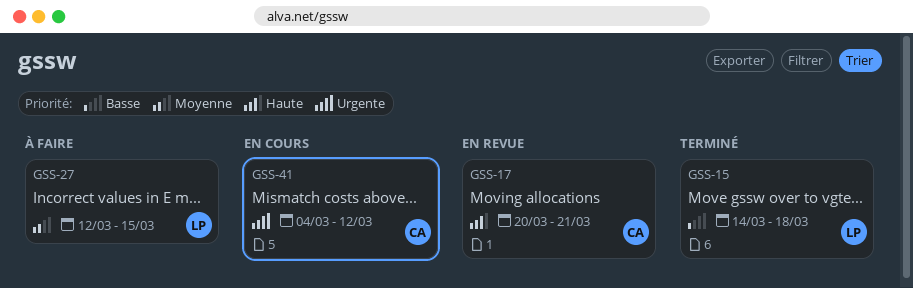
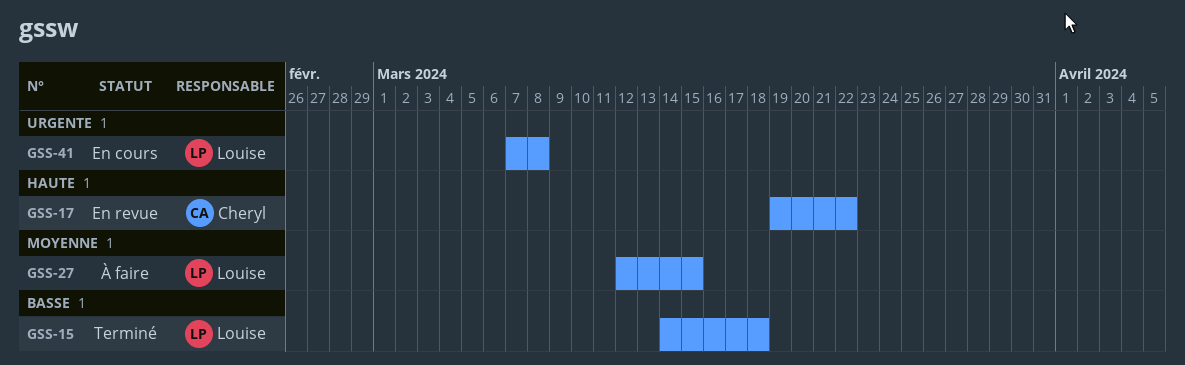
GSS-17, start: Mar 20 -> Mar 19
GSS-17, due: Mar 21 -> Mar 22
GSS-41, owner: Cheryl -> Louise
GSS-41, start: Mar 4 -> Mar 7
GSS-41, due: Mar 12 -> Mar 8

